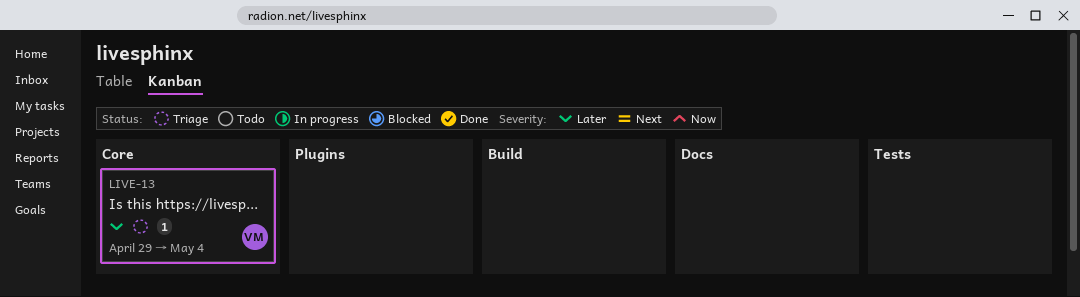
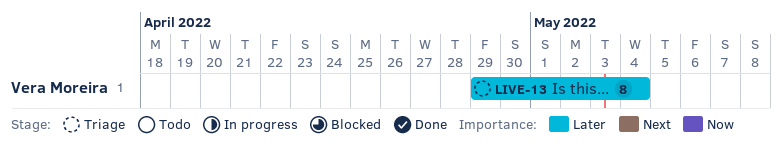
LIVE-13, estimate: 1 -> 8

